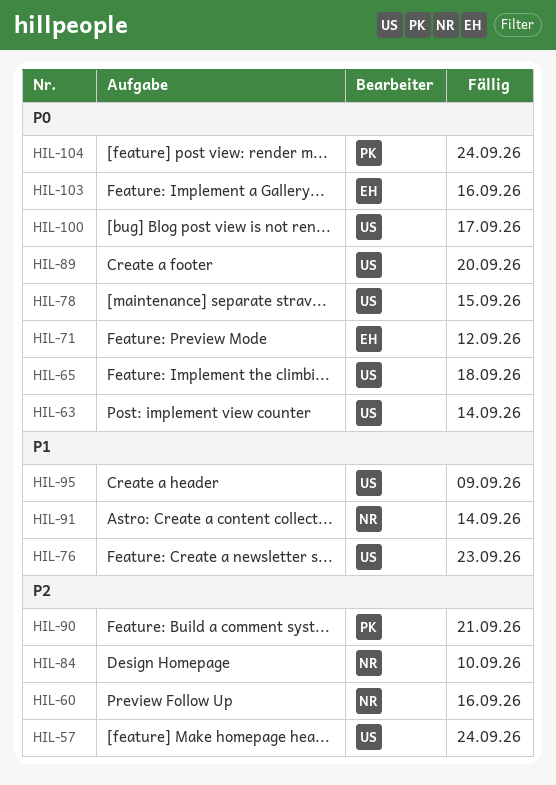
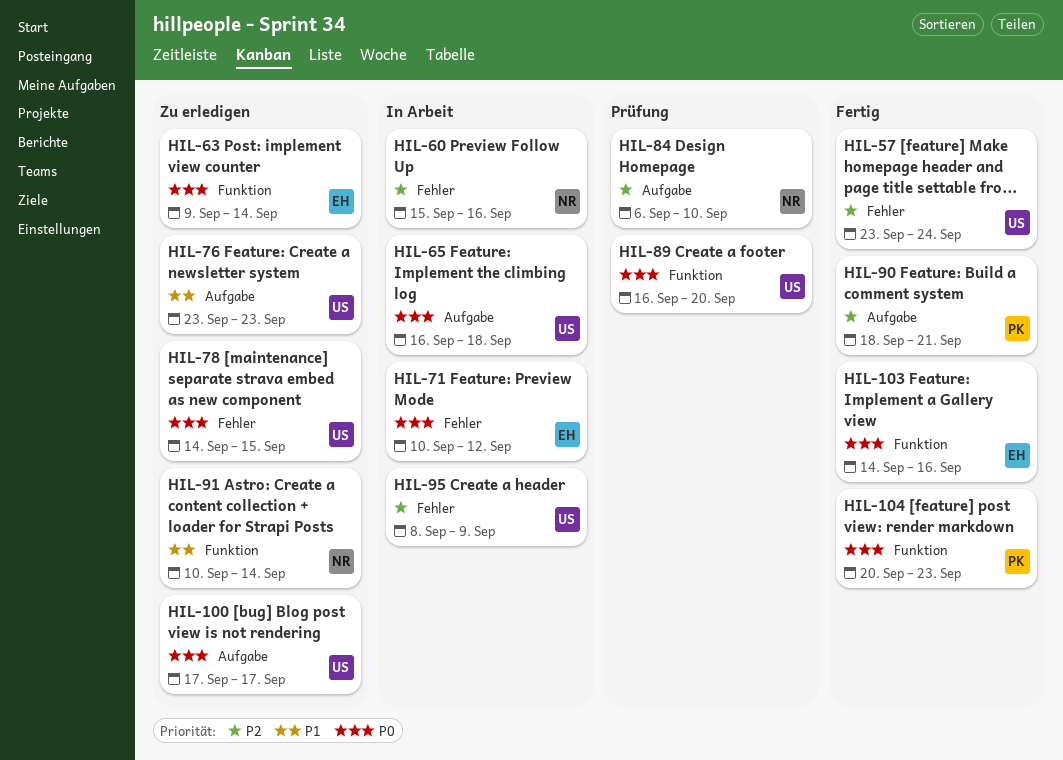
HIL-63, owner: US -> EH
HIL-95, priority: P1 -> P2
HIL-104, due: Sep 24 -> Sep 23

